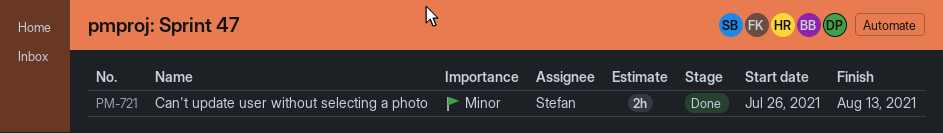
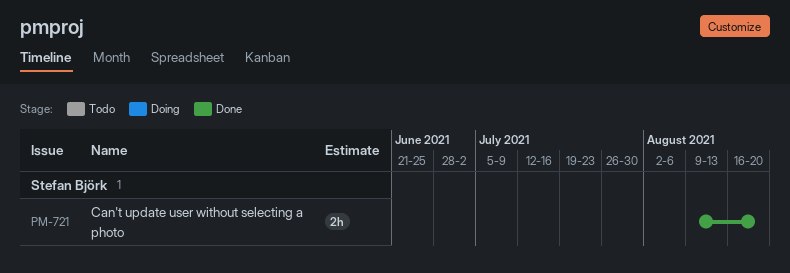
PM-721, start: Jul 26 -> Aug 9
PM-721, due: Aug 13 -> Aug 20

